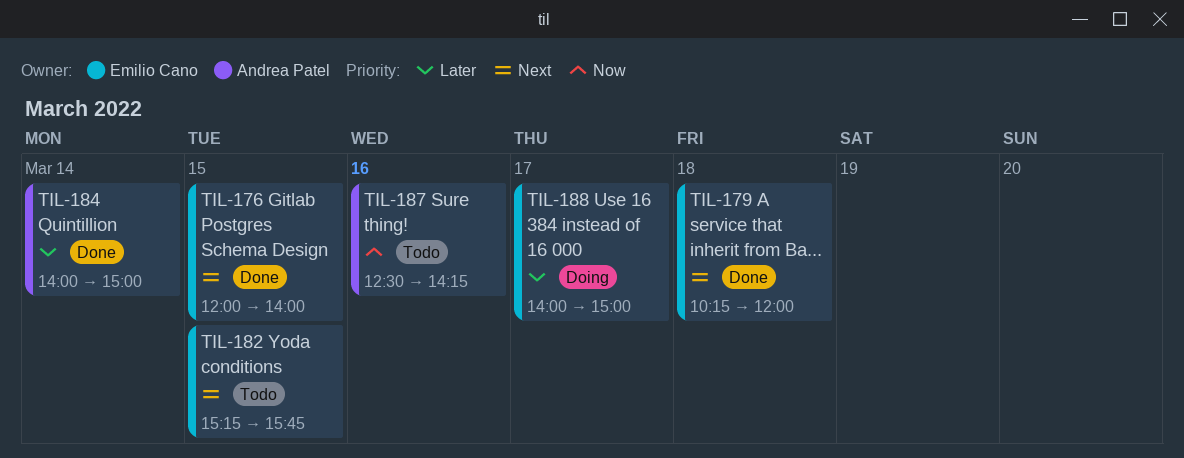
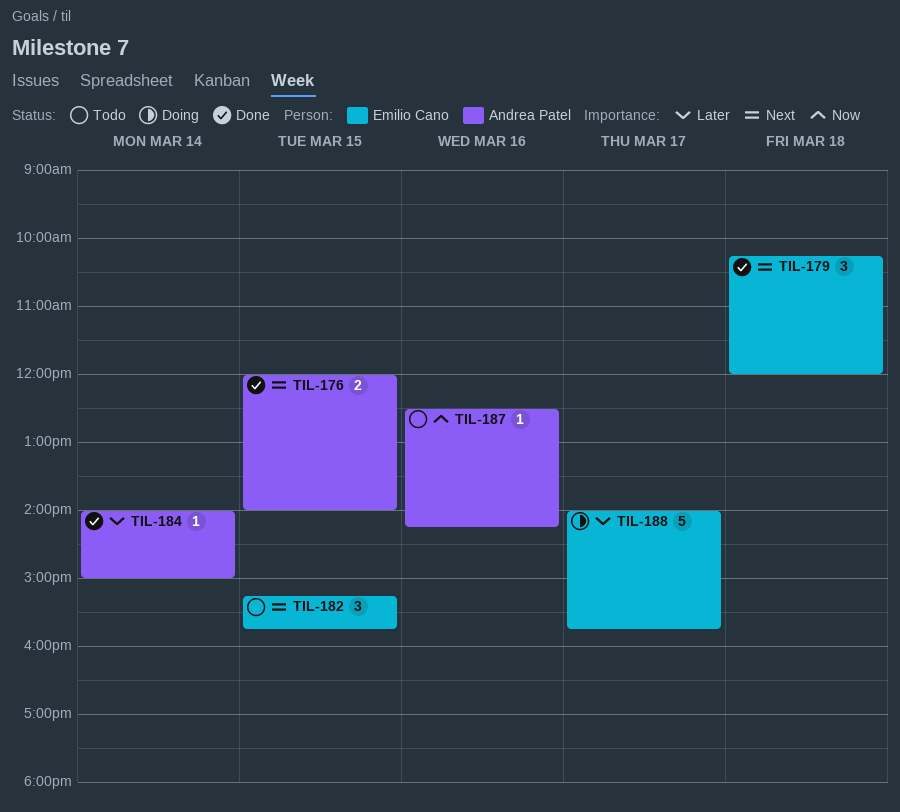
TIL-176, owner: Emilio Cano -> Andrea Patel
TIL-188, ends: 15:00 -> 15:45

